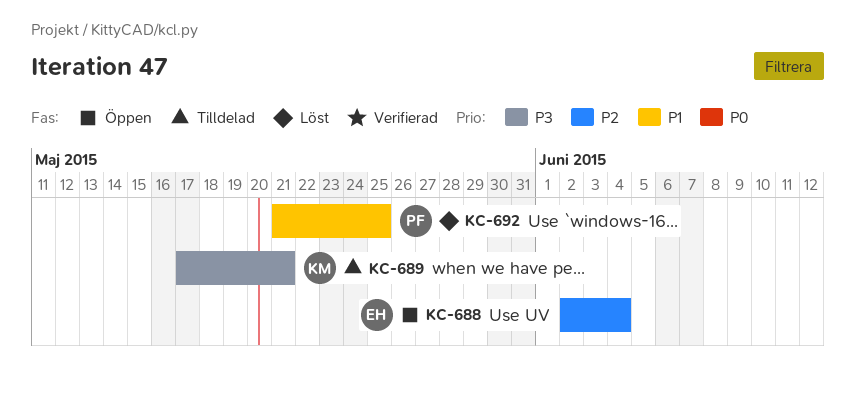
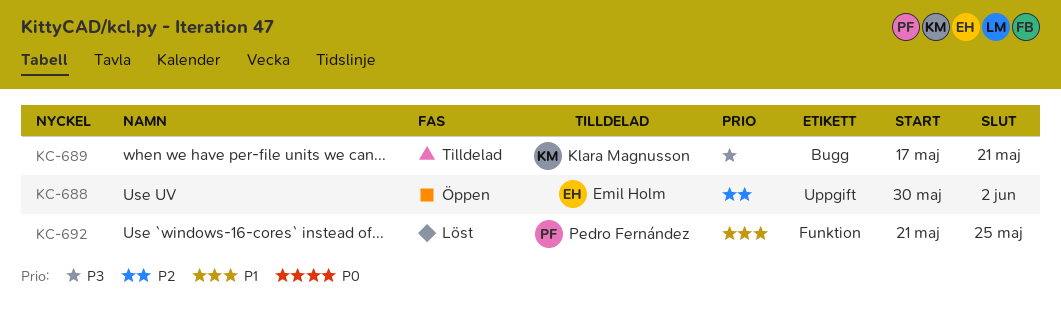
KC-688, start: Jun 2 -> May 30
KC-688, due: Jun 4 -> Jun 2

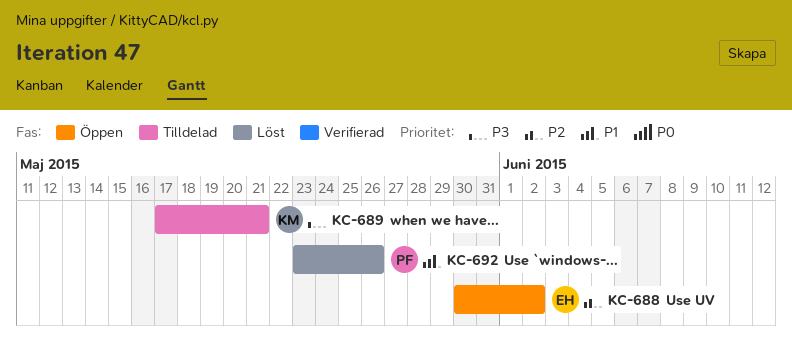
KC-692, start: May 21 -> May 23
KC-692, due: May 25 -> May 26

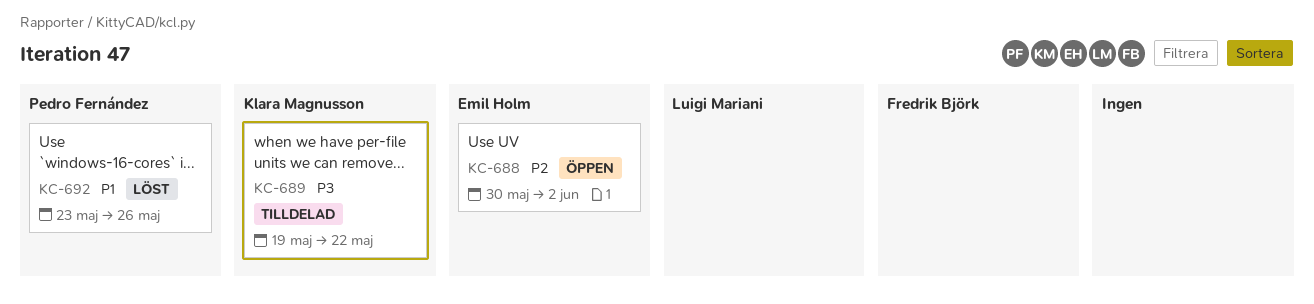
KC-689, start: May 17 -> May 19
KC-689, due: May 21 -> May 22

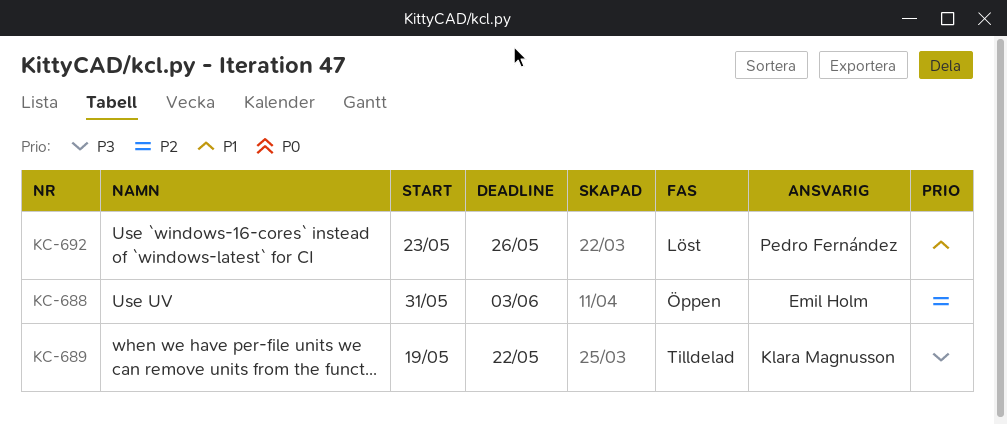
KC-688, start: May 30 -> May 31
KC-688, due: Jun 2 -> Jun 3

